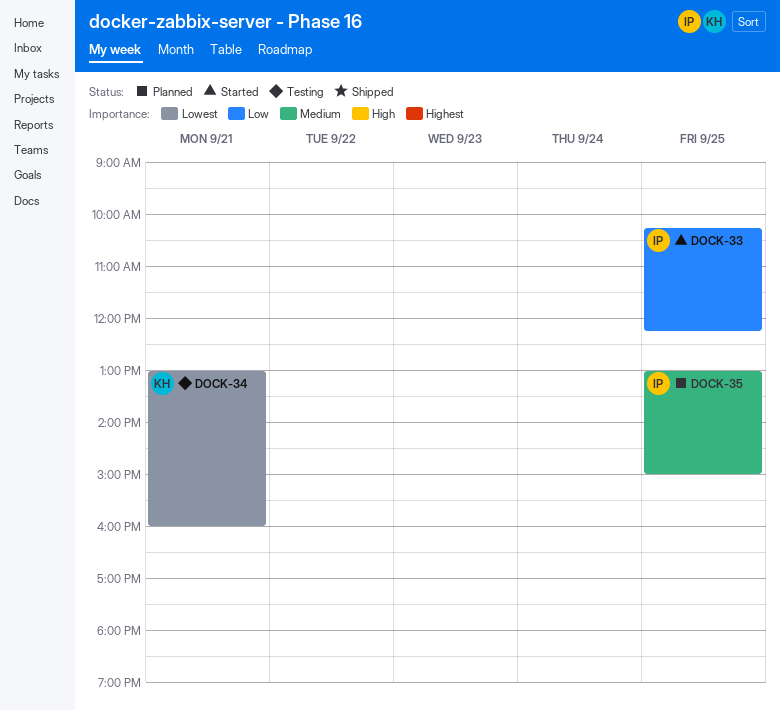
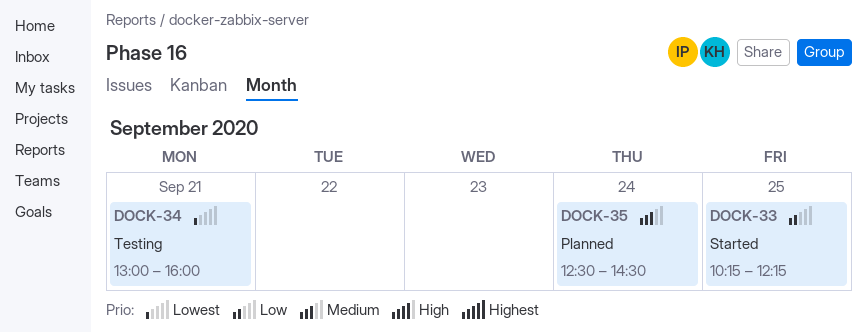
DOCK-35, day: Sep 25 -> Sep 24
DOCK-35, begins: 13:00 -> 12:30
DOCK-35, ends: 15:00 -> 14:30

